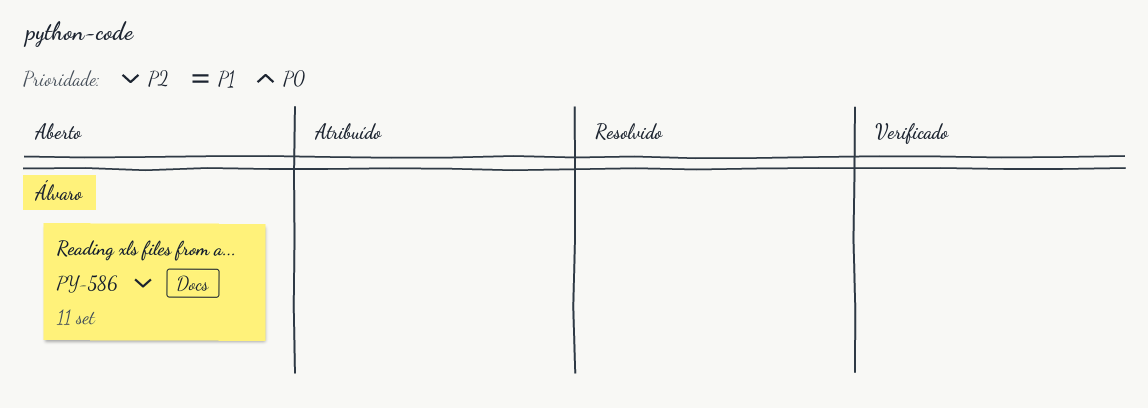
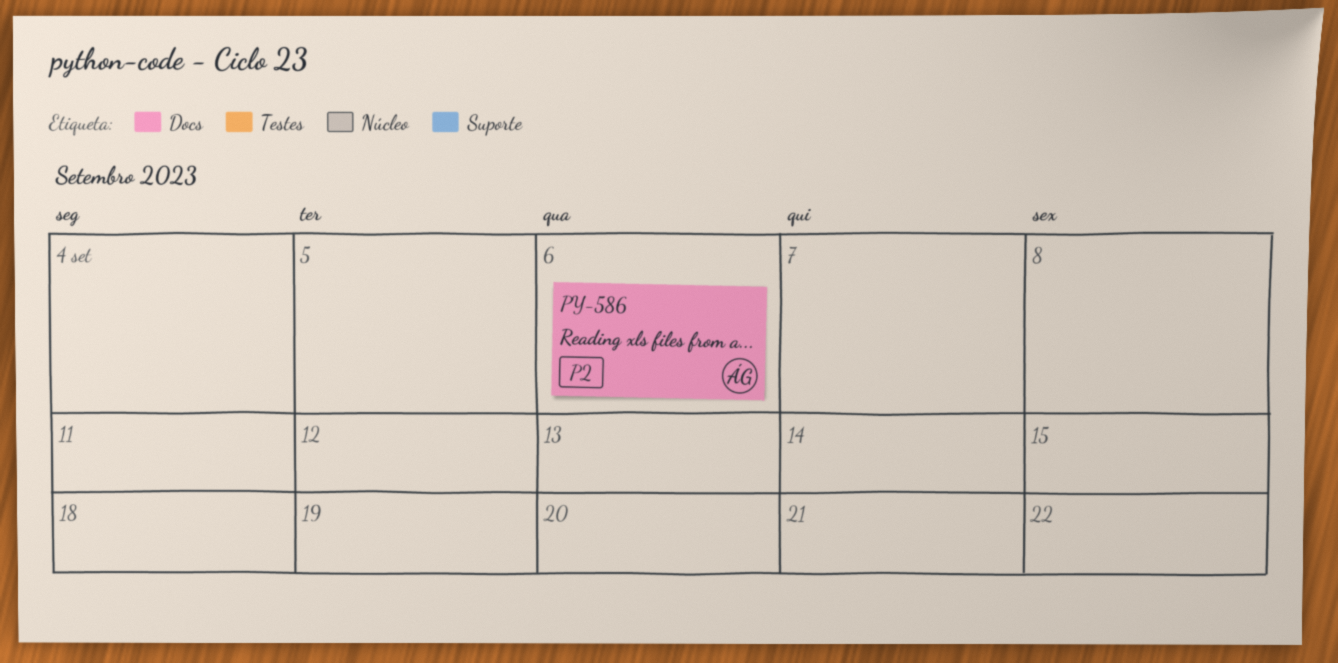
PY-586, due: Sep 11 -> Sep 6

